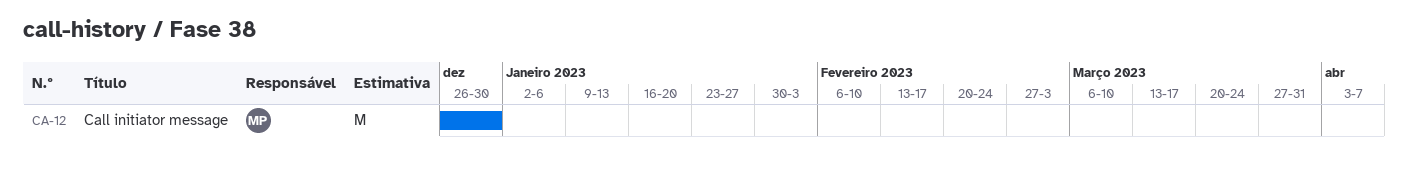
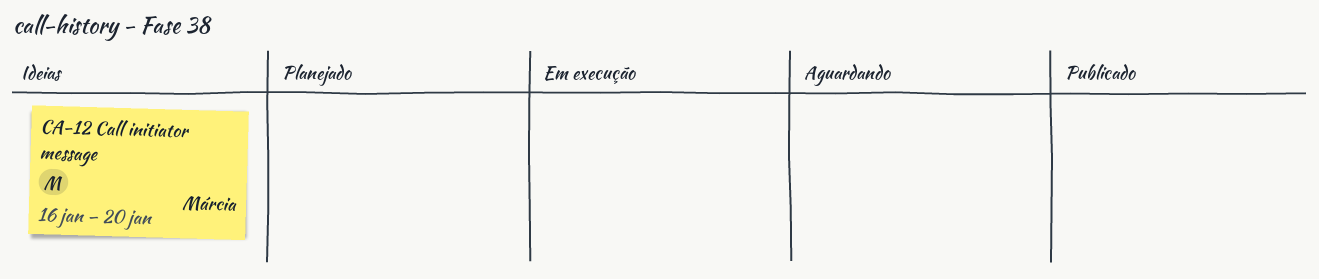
CA-12, start: Dec 26 -> Jan 16
CA-12, due: Dec 30 -> Jan 20

